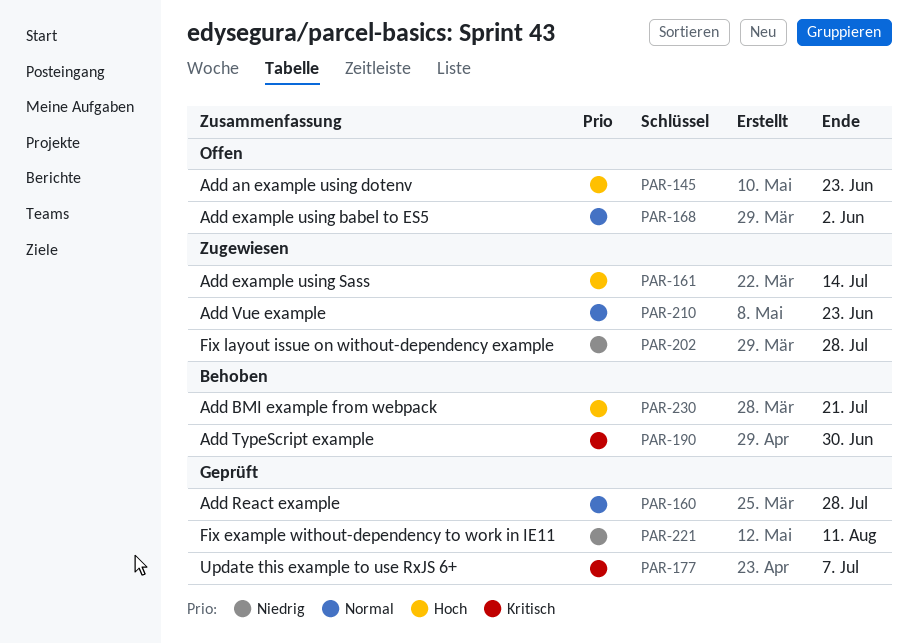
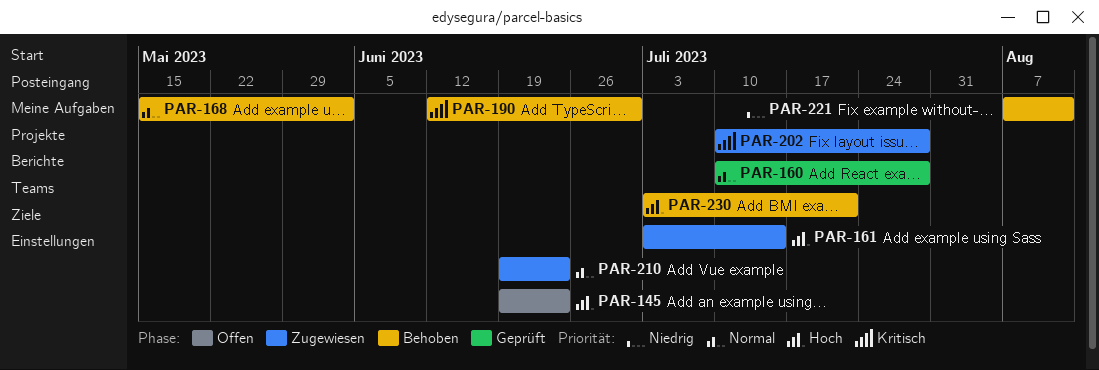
PAR-168, status: Offen -> Behoben
PAR-177: present -> none
PAR-202, priority: Niedrig -> Kritisch
PAR-221, status: Geprüft -> Behoben

